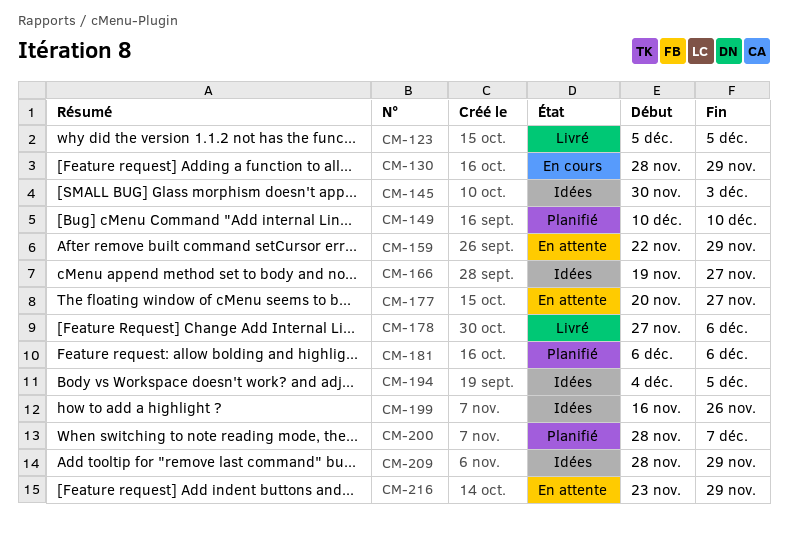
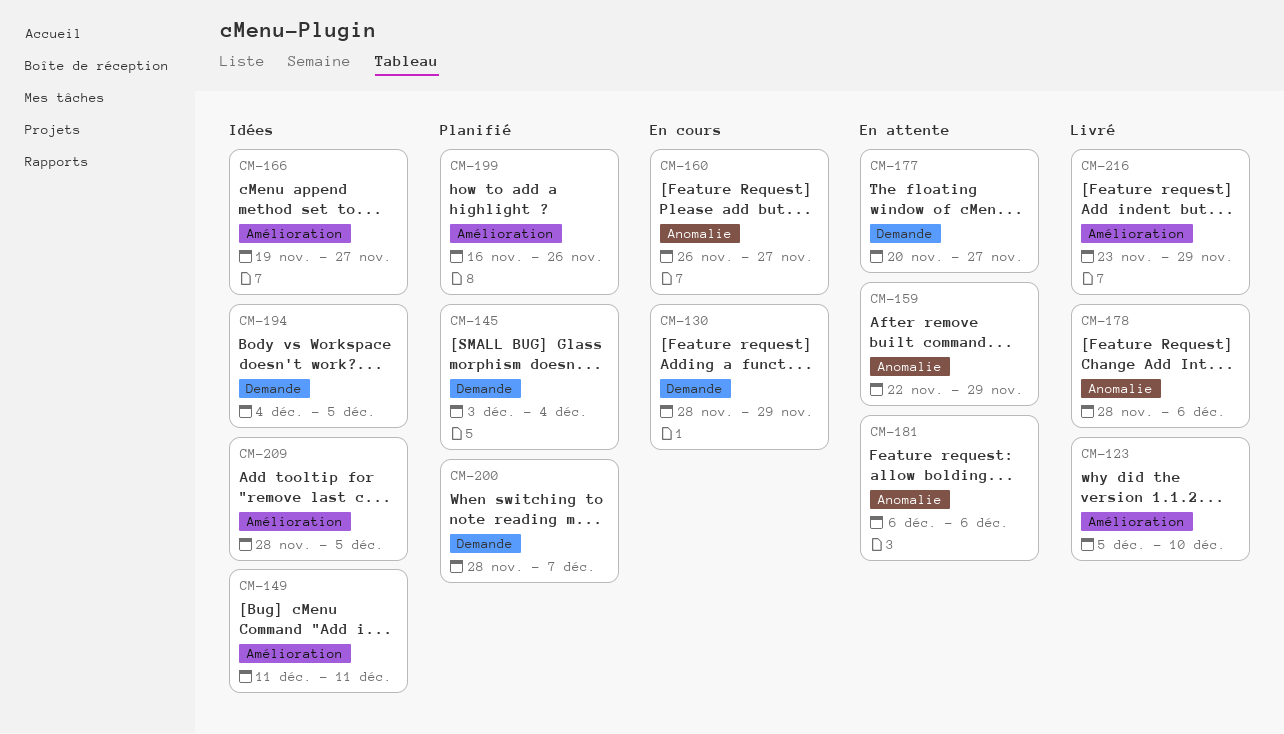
CM-123, due: Dec 5 -> Dec 10
CM-145, status: Idées -> Planifié
CM-145, start: Nov 30 -> Dec 3
CM-145, due: Dec 3 -> Dec 4
CM-149, status: Planifié -> Idées
CM-149, start: Dec 10 -> Dec 11
CM-149, due: Dec 10 -> Dec 11
CM-160: none -> present
CM-178, start: Nov 27 -> Nov 28
CM-181, status: Planifié -> En attente
CM-199, status: Idées -> Planifié
CM-209, due: Nov 29 -> Dec 5
CM-216, status: En attente -> Livré

